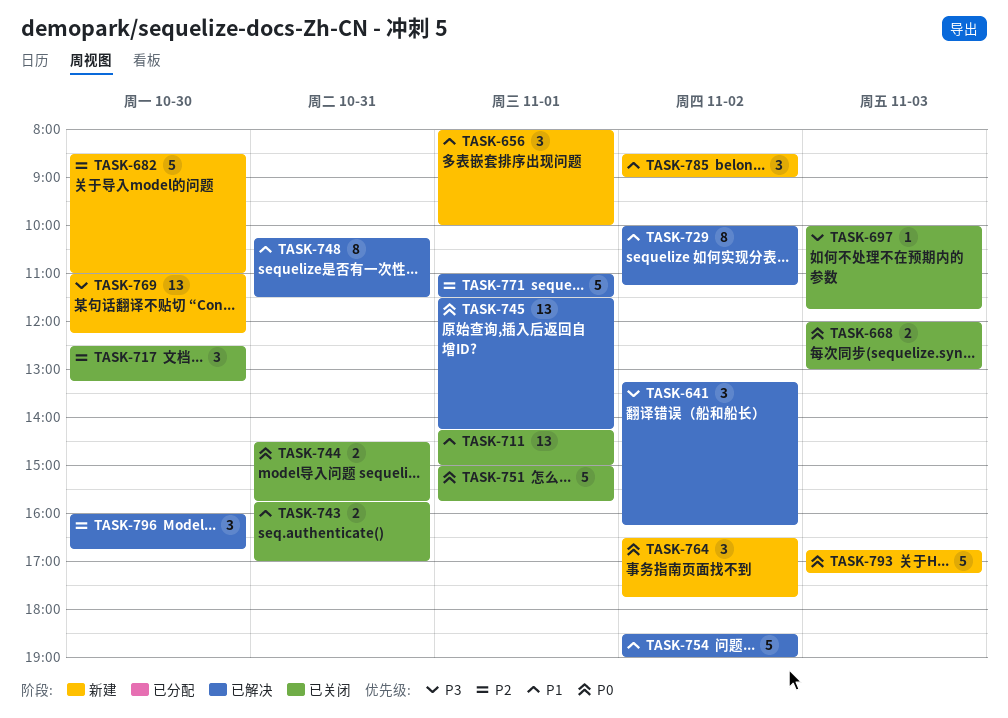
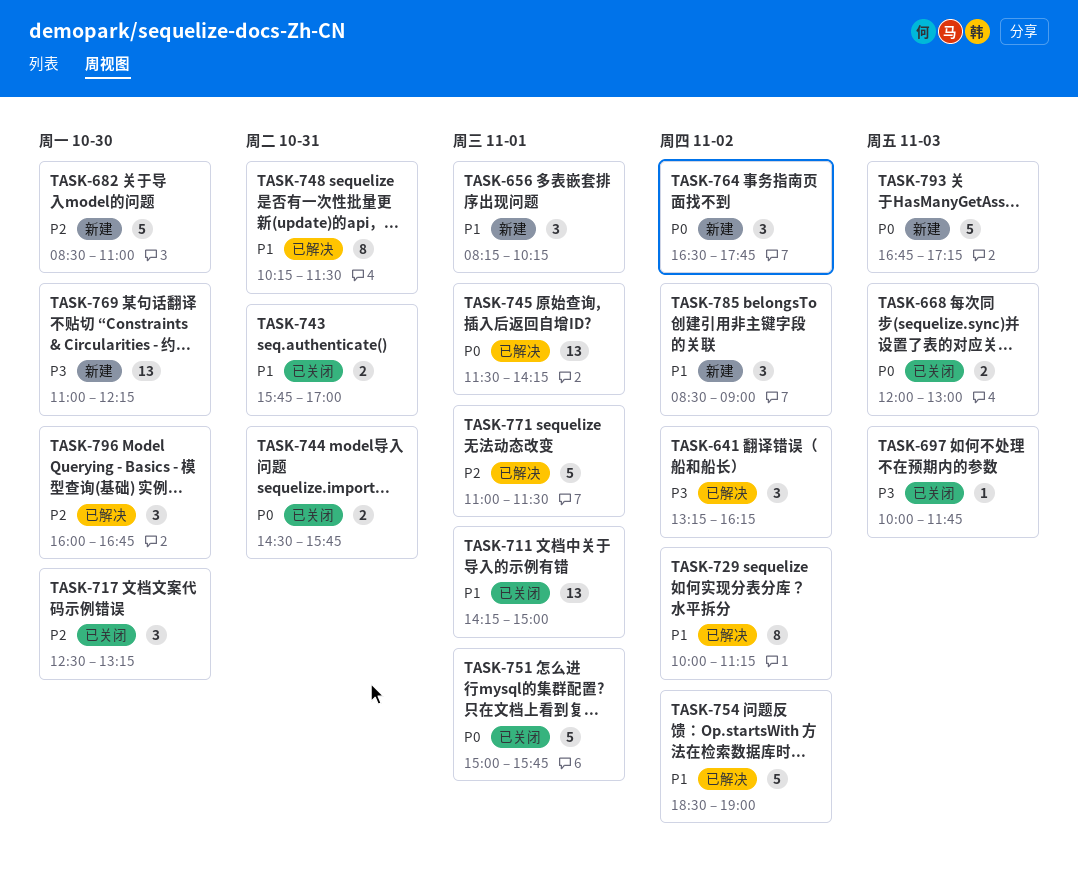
TASK-656, begins: 08:00 -> 08:15
TASK-656, ends: 10:00 -> 10:15

